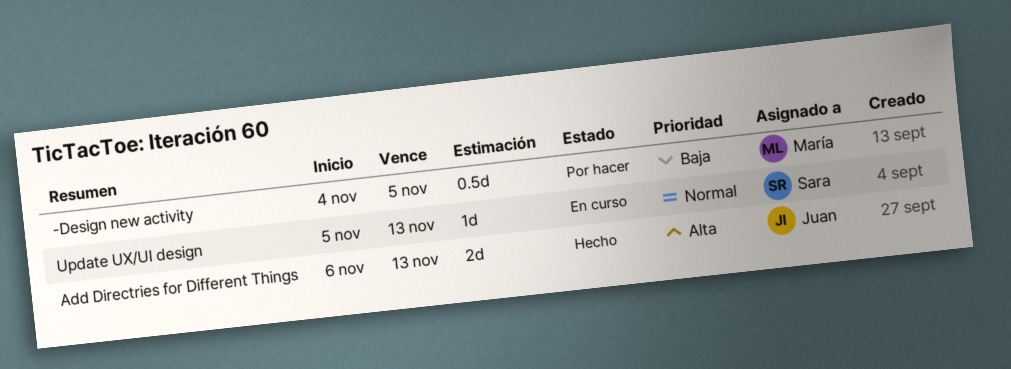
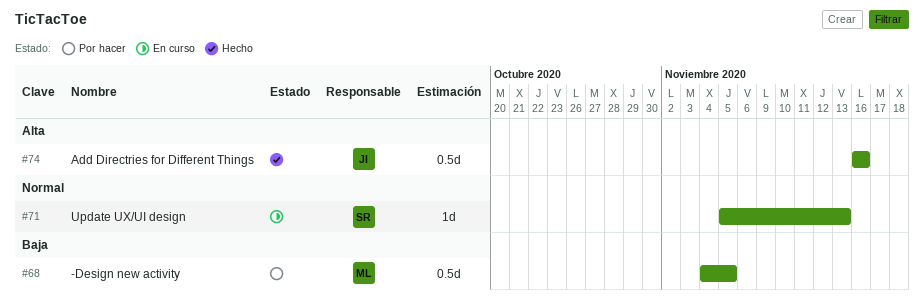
Add Directries for Different Things, estimate: 2d -> 0.5d
Add Directries for Different Things, start: Nov 6 -> Nov 16
Add Directries for Different Things, due: Nov 13 -> Nov 16

